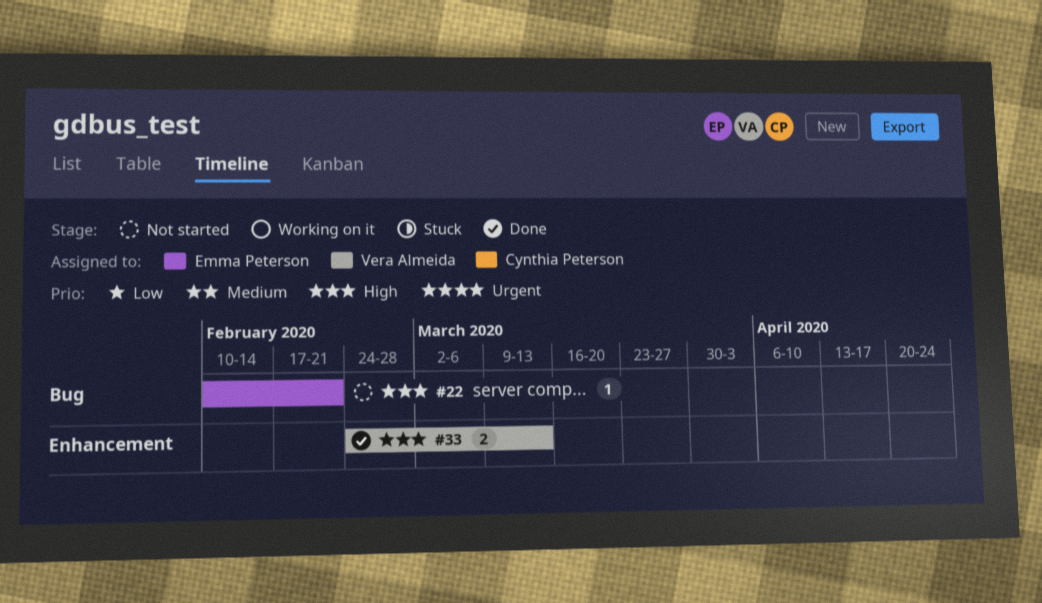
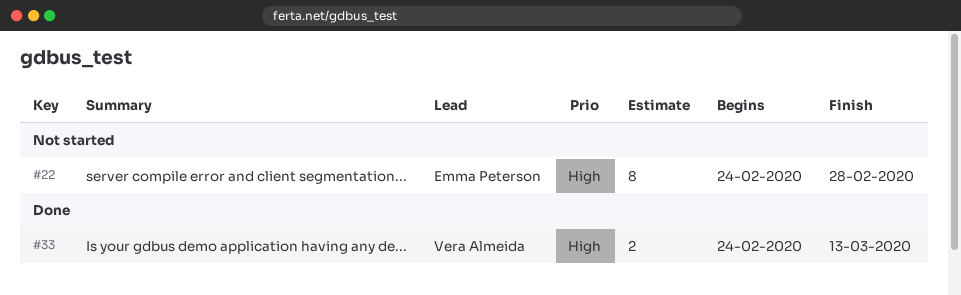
#22, estimate: 1 -> 8
#22, start: Feb 10 -> Feb 24
#22, due: Feb 21 -> Feb 28

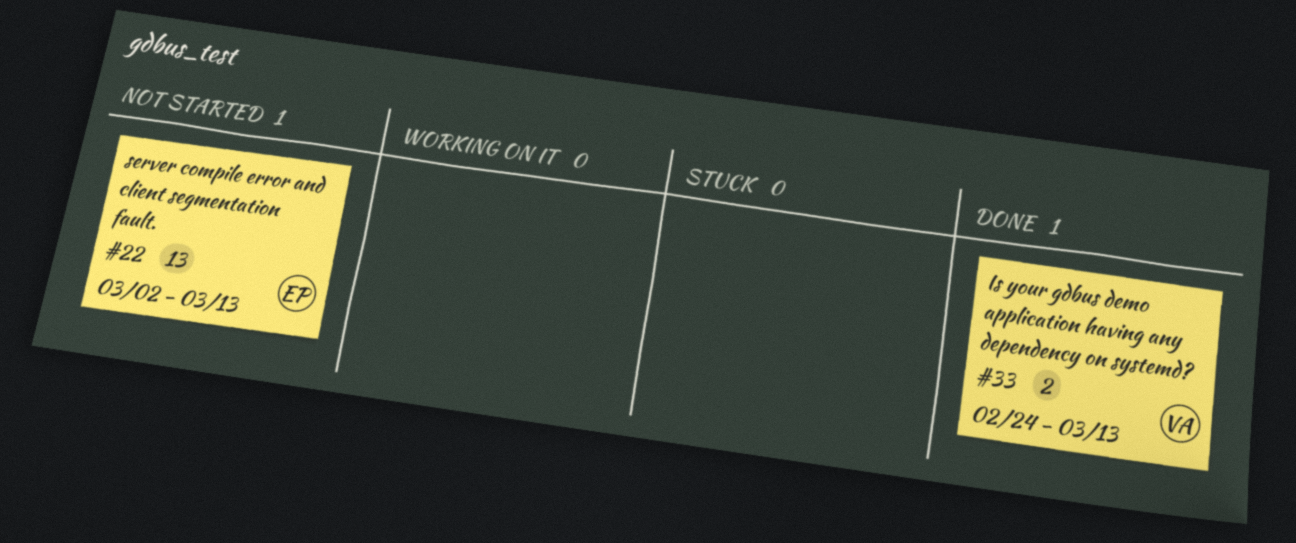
#22, estimate: 8 -> 13
#22, start: Feb 24 -> Mar 2
#22, due: Feb 28 -> Mar 13

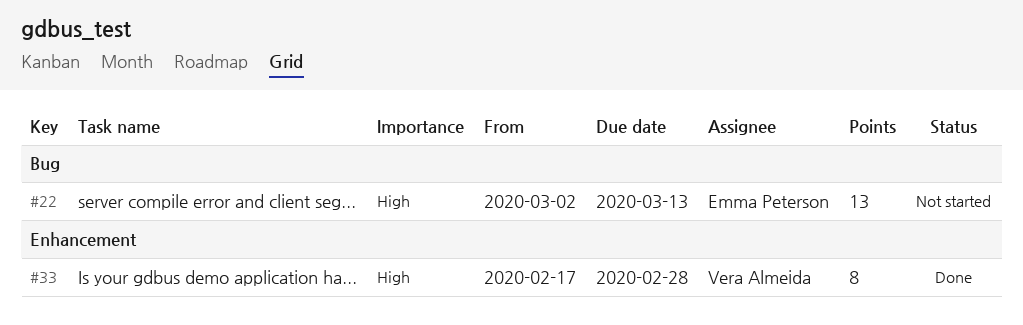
#33, estimate: 2 -> 8
#33, start: Feb 24 -> Feb 17
#33, due: Mar 13 -> Feb 28

